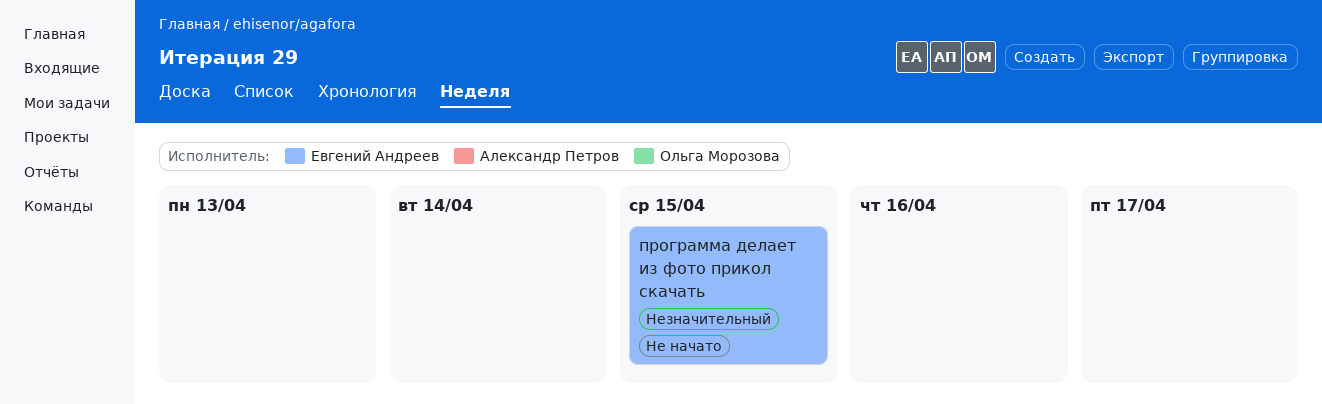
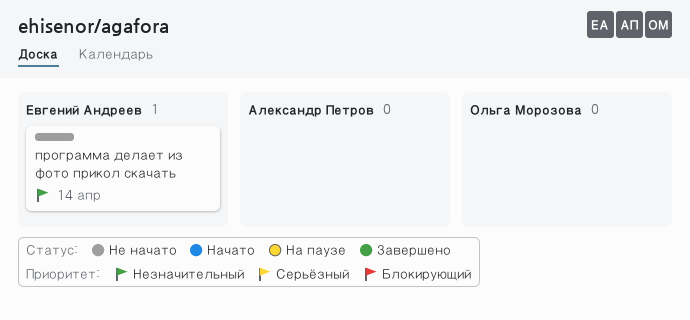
программа делает из фото прикол скачать, due: Apr 15 -> Apr 14

